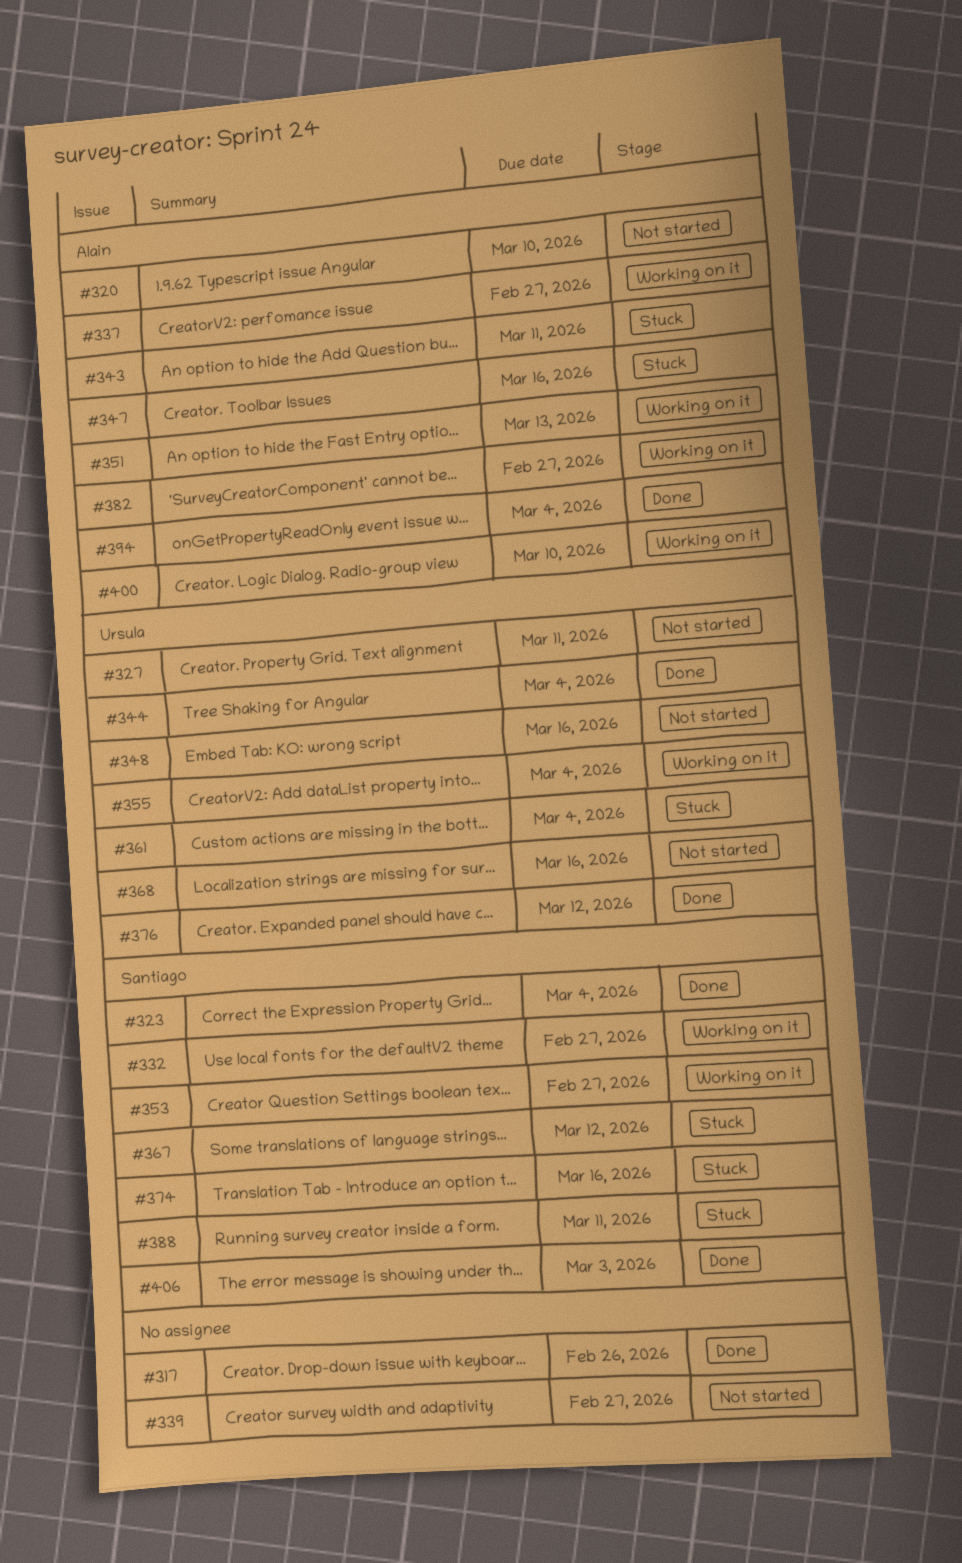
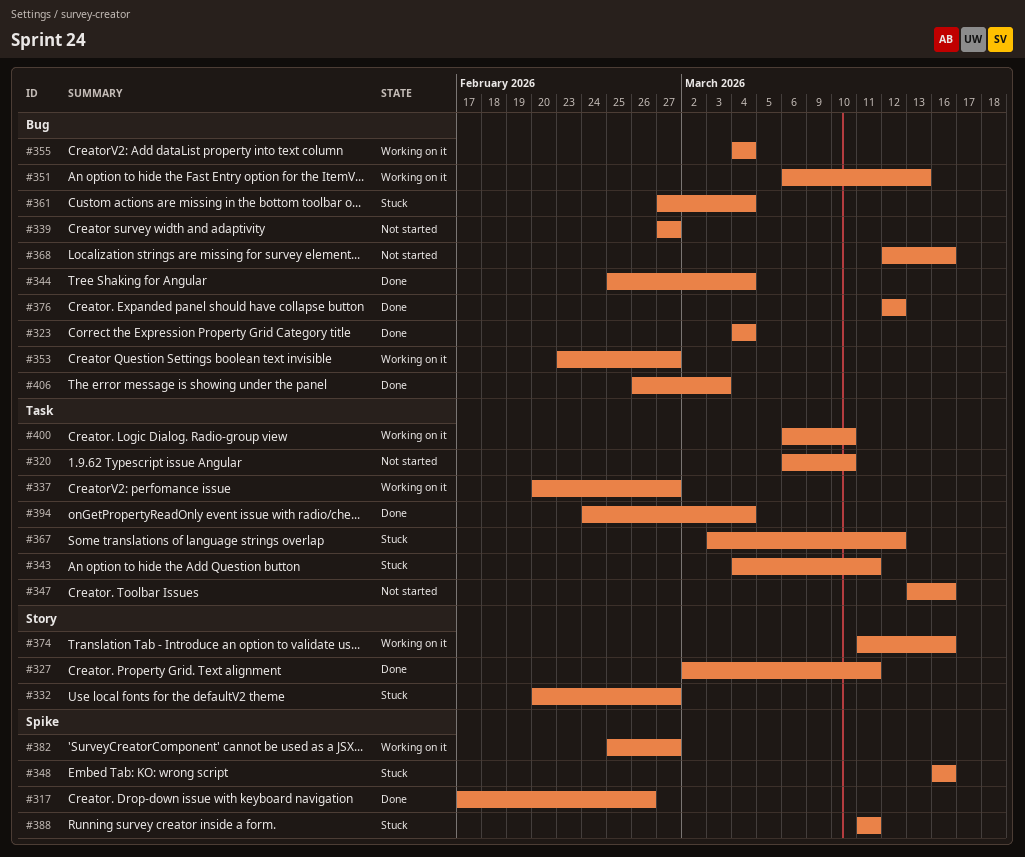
#327, status: Not started -> Done
#332, status: Working on it -> Stuck
#347, status: Stuck -> Not started
#348, status: Not started -> Stuck
#374, status: Stuck -> Working on it

